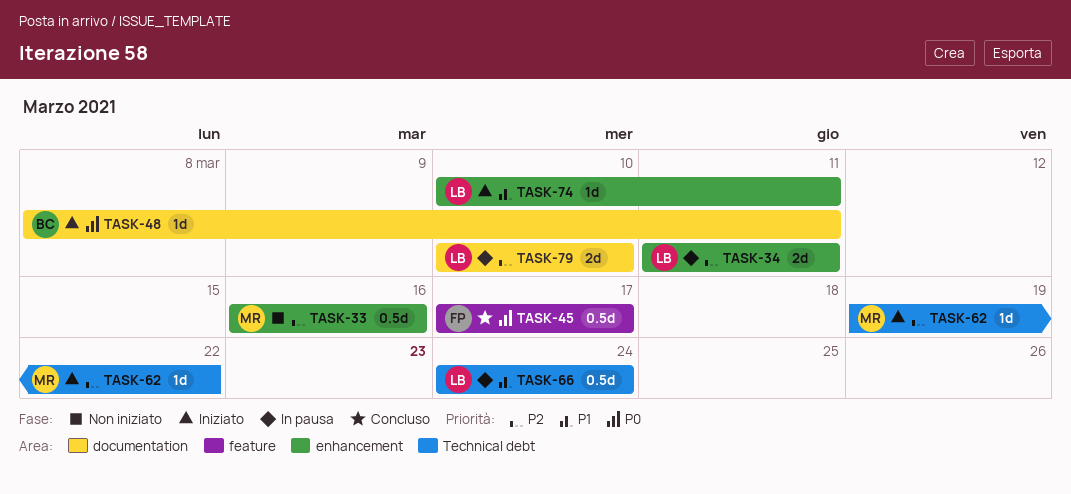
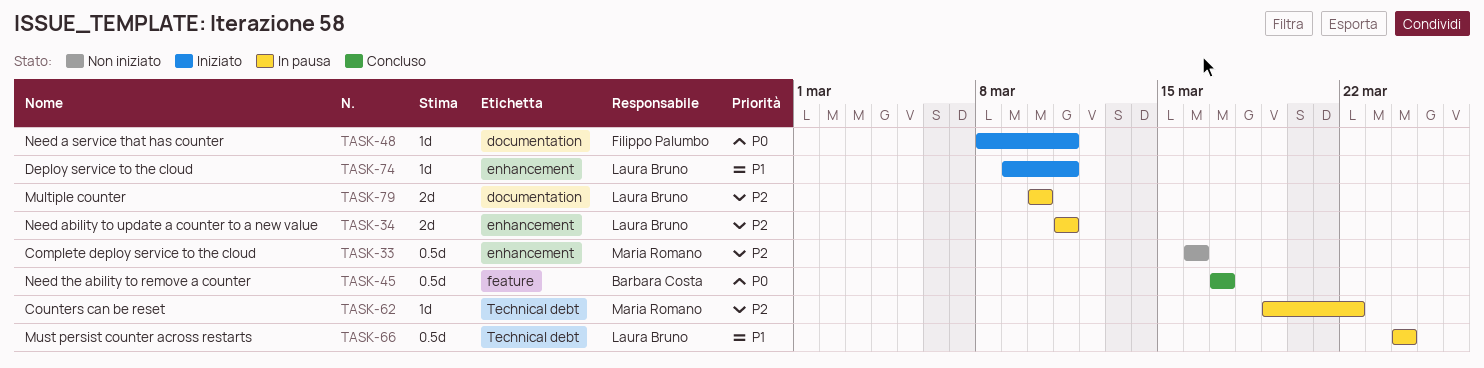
TASK-45, owner: Filippo Palumbo -> Barbara Costa
TASK-48, owner: Barbara Costa -> Filippo Palumbo
TASK-62, status: Iniziato -> In pausa
TASK-74, start: Mar 10 -> Mar 9

